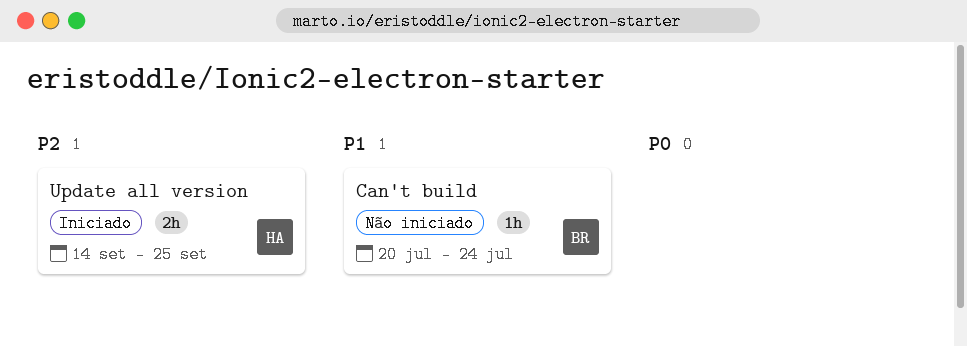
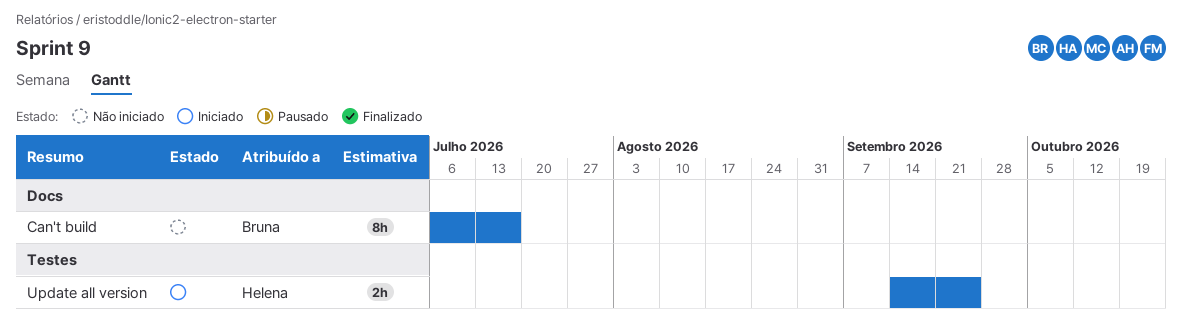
Can't build, estimate: 1h -> 8h
Can't build, start: Jul 20 -> Jul 6
Can't build, due: Jul 24 -> Jul 17

